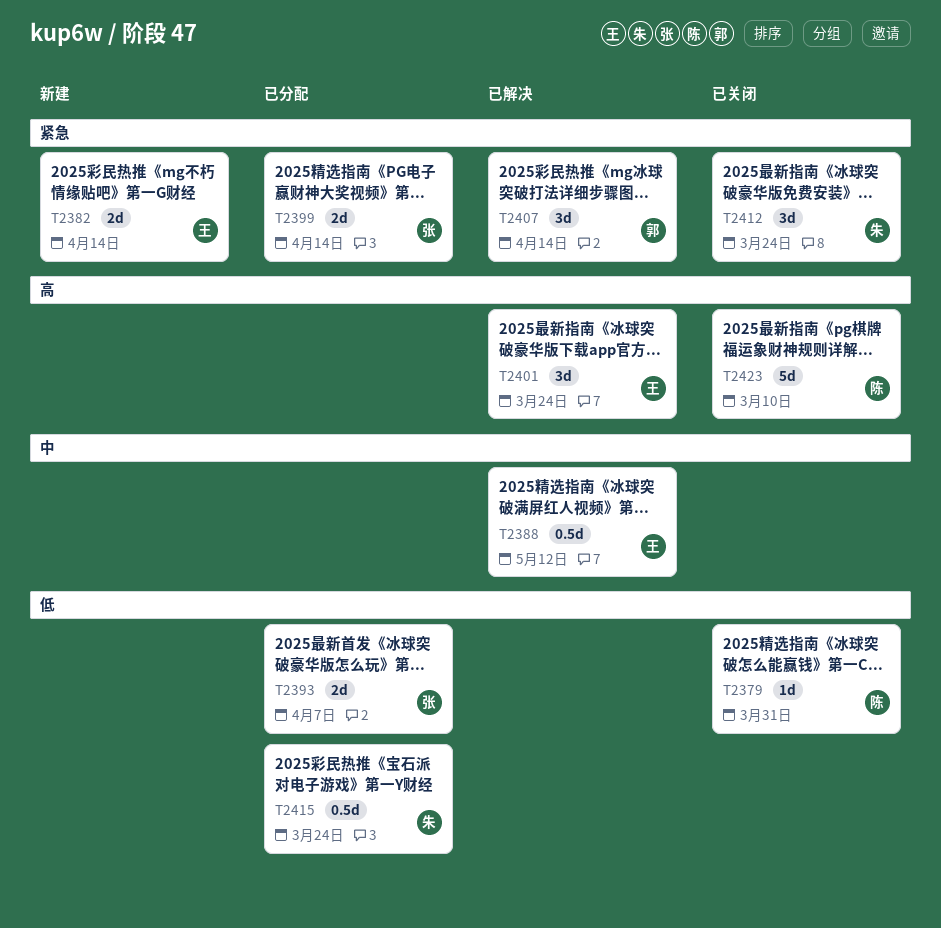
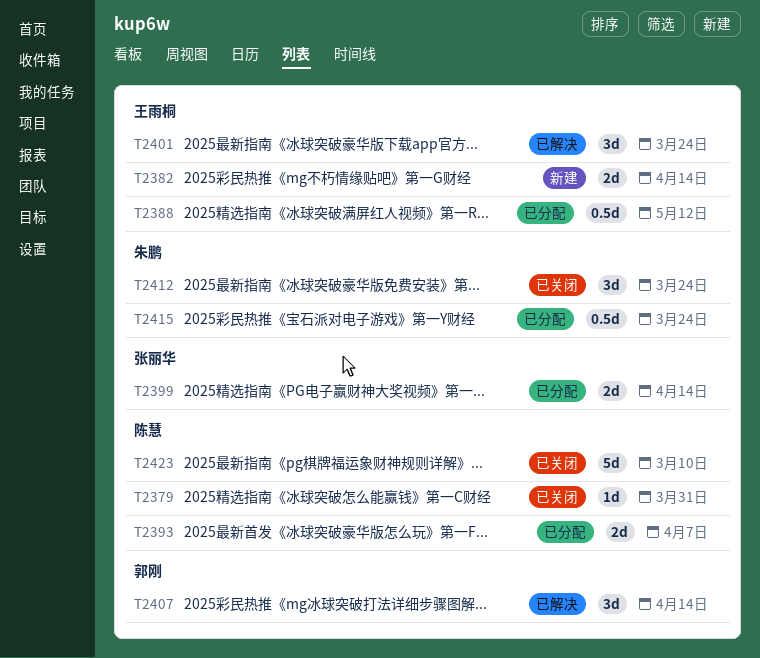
T2388, status: 已解决 -> 已分配
T2393, owner: 张丽华 -> 陈慧

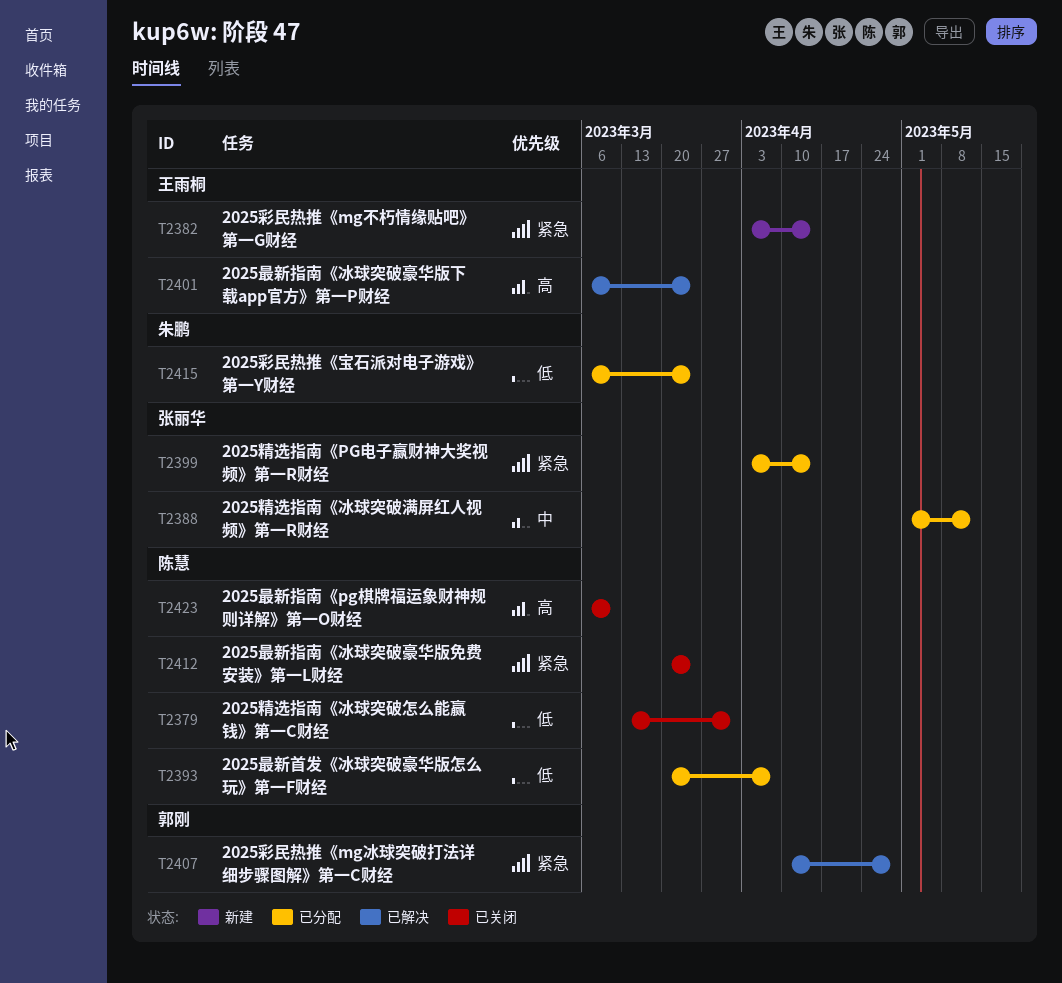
T2388, owner: 王雨桐 -> 张丽华
T2407, due: Apr 14 -> Apr 28
T2412, owner: 朱鹏 -> 陈慧

